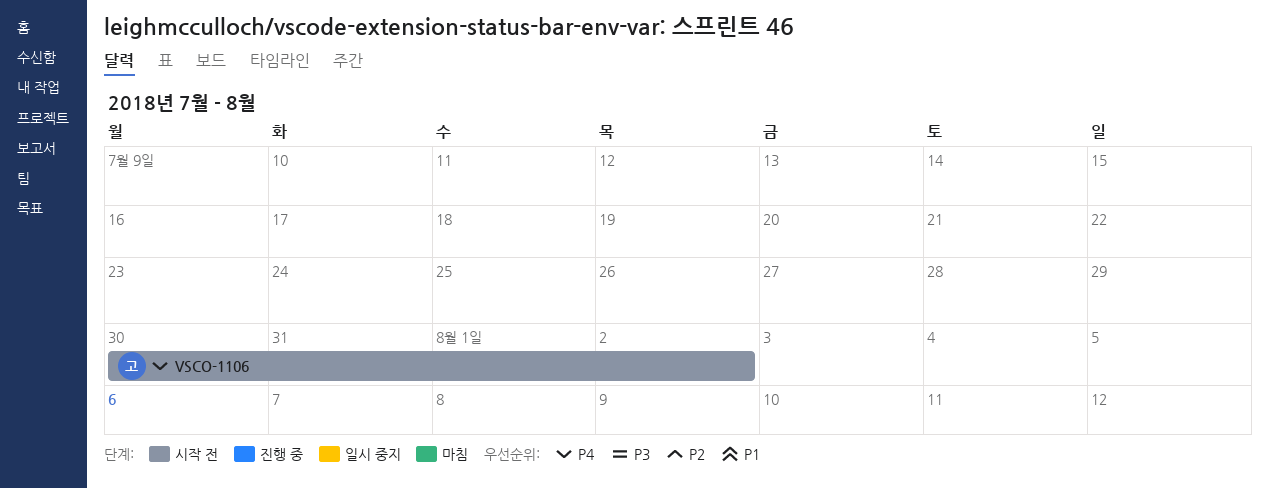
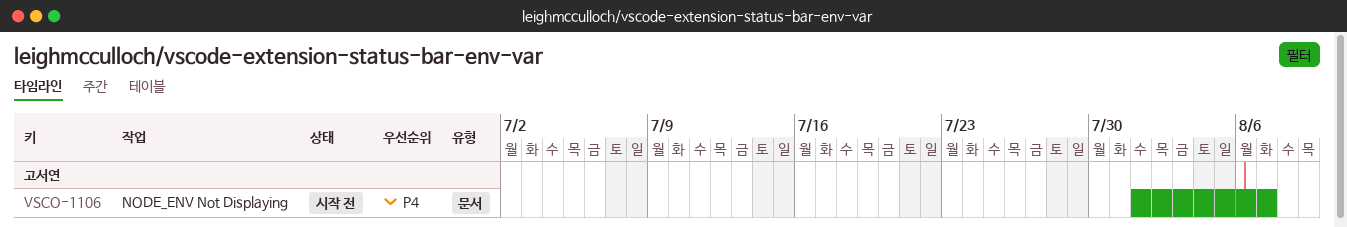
VSCO-1106, start: Jul 30 -> Aug 1
VSCO-1106, due: Aug 2 -> Aug 7

